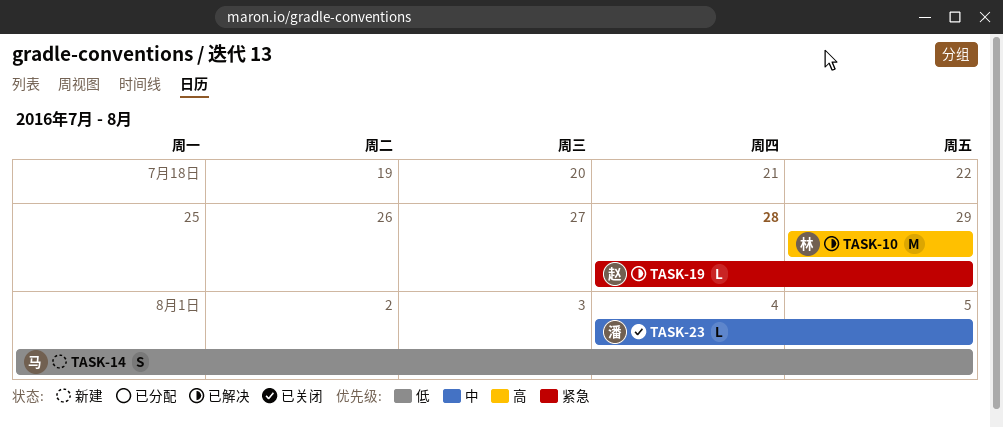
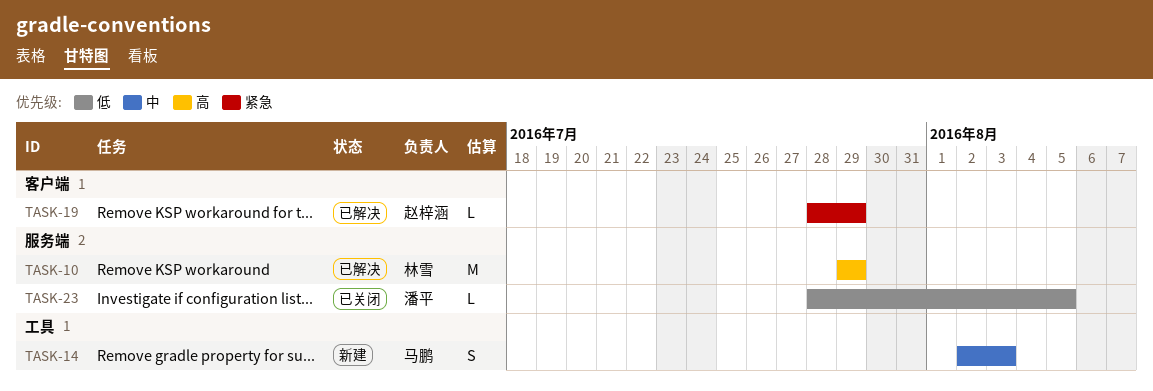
TASK-14, priority: 低 -> 中
TASK-14, start: Aug 1 -> Aug 2
TASK-14, due: Aug 5 -> Aug 3
TASK-23, priority: 中 -> 低
TASK-23, start: Aug 4 -> Jul 28

